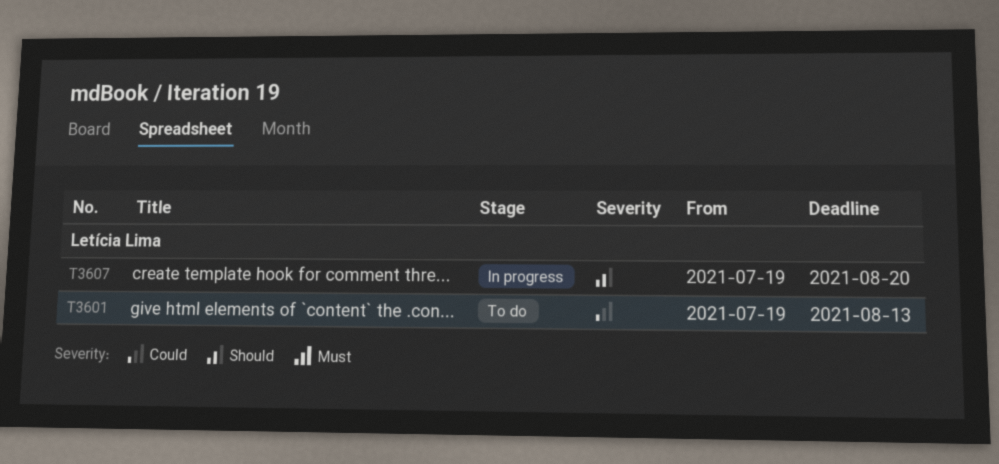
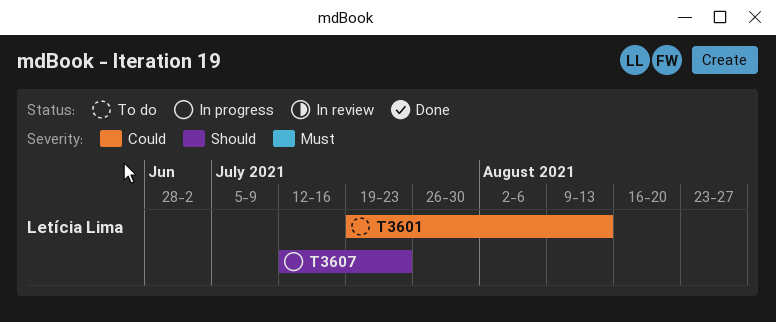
T3607, start: Jul 19 -> Jul 12
T3607, due: Aug 20 -> Jul 23

